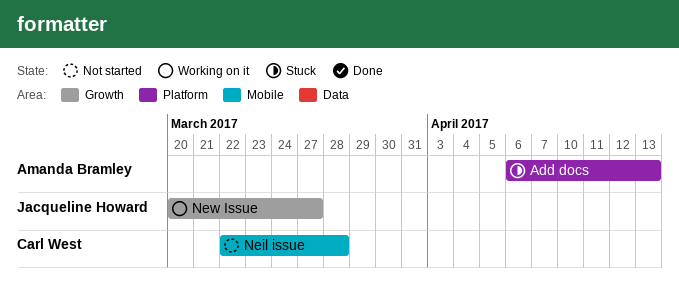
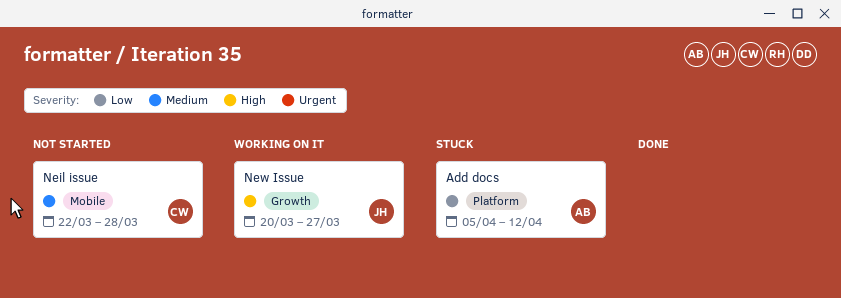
Add docs, start: Apr 6 -> Apr 5
Add docs, due: Apr 13 -> Apr 12

